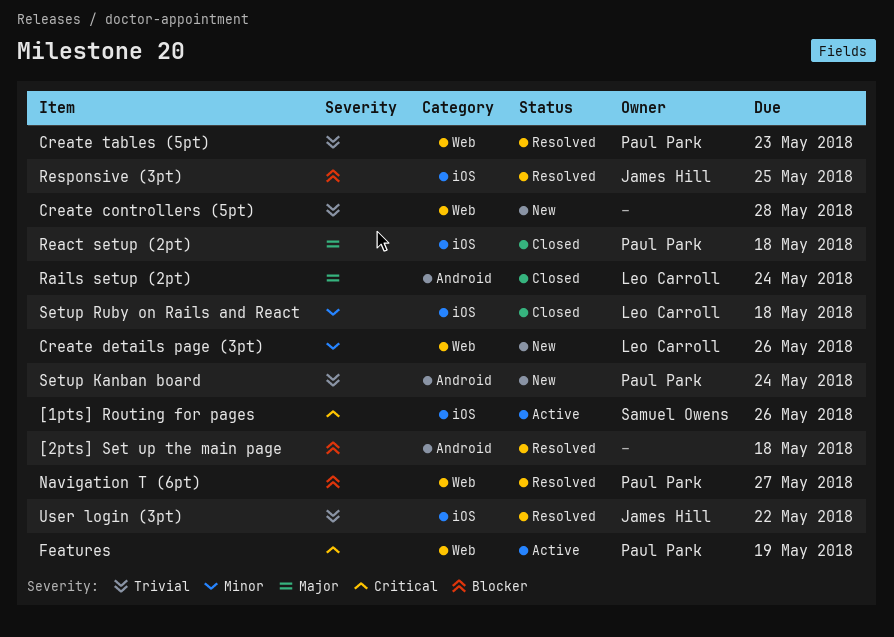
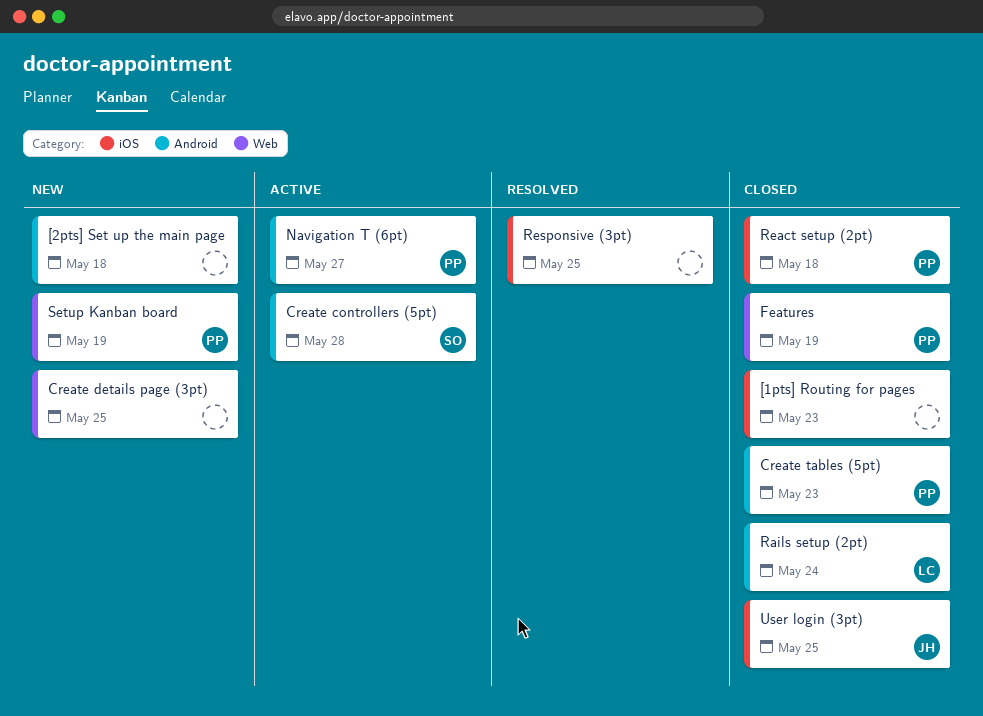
[1pts] Routing for pages, status: Active -> Closed
[1pts] Routing for pages, owner: Samuel Owens -> none
[1pts] Routing for pages, due: May 26 -> May 23
[2pts] Set up the main page, status: Resolved -> New
Create controllers (5pt), status: New -> Active
Create controllers (5pt), owner: none -> Samuel Owens
Create controllers (5pt), label: Web -> Android
Create details page (3pt), owner: Leo Carroll -> none
Create details page (3pt), due: May 26 -> May 25
Create tables (5pt), status: Resolved -> Closed
Create tables (5pt), label: Web -> Android
Features, status: Active -> Closed
Navigation T (6pt), status: Resolved -> Active
Navigation T (6pt), label: Web -> Android
Responsive (3pt), owner: James Hill -> none
Setup Kanban board, label: Android -> Web
Setup Kanban board, due: May 24 -> May 19
Setup Ruby on Rails and React: present -> none
User login (3pt), status: Resolved -> Closed
User login (3pt), due: May 22 -> May 25

